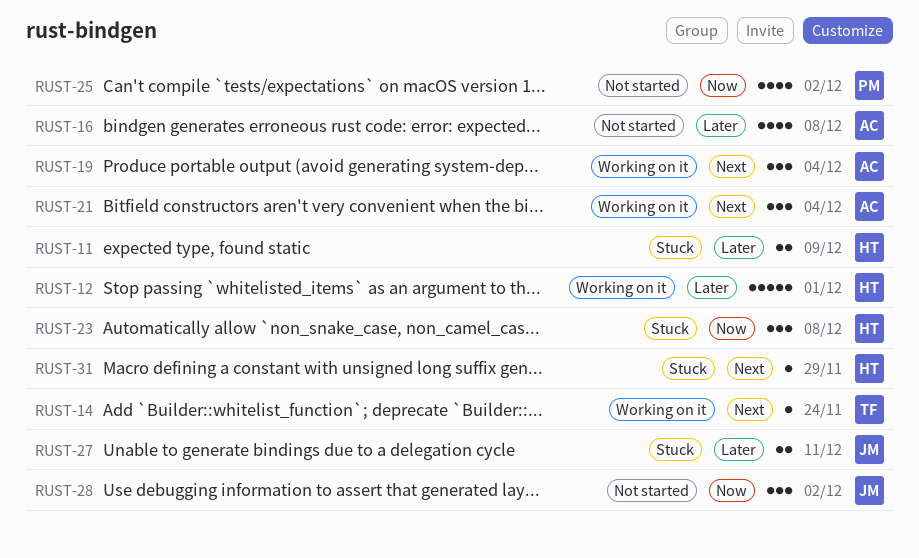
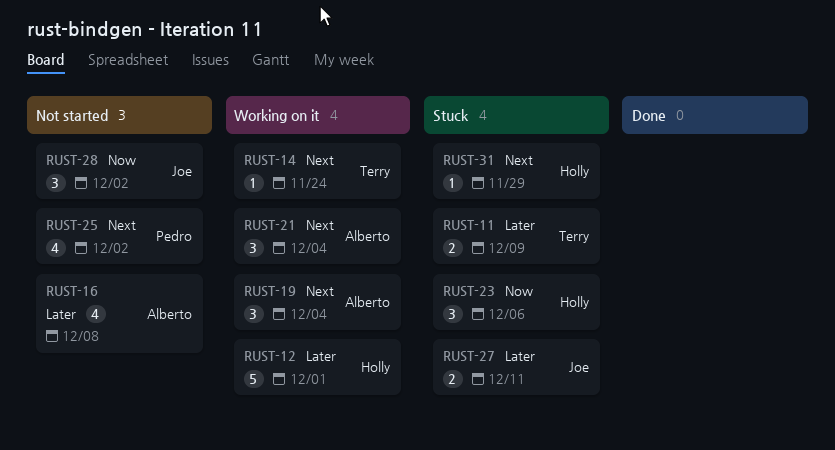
RUST-11, owner: Holly -> Terry
RUST-23, due: Dec 8 -> Dec 6
RUST-25, priority: Now -> Next

